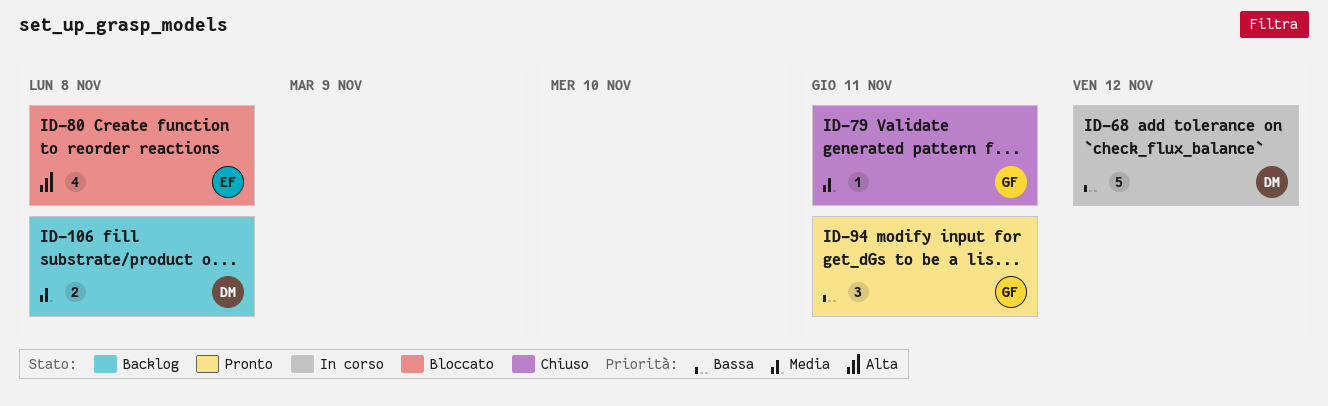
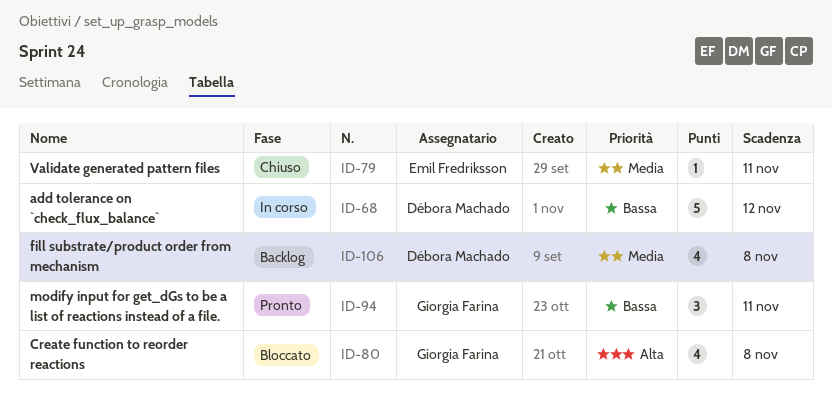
ID-79, owner: Giorgia Farina -> Emil Fredriksson
ID-80, owner: Emil Fredriksson -> Giorgia Farina
ID-106, estimate: 2 -> 4

